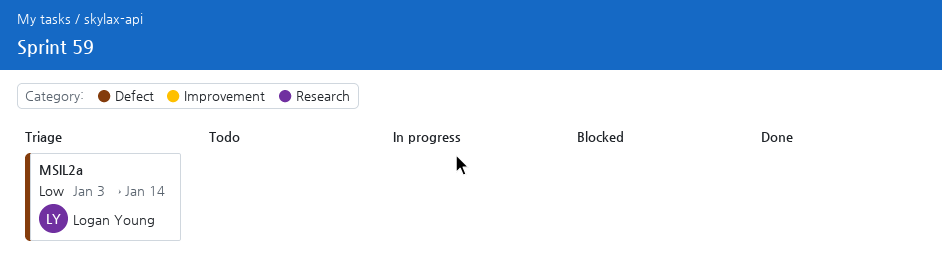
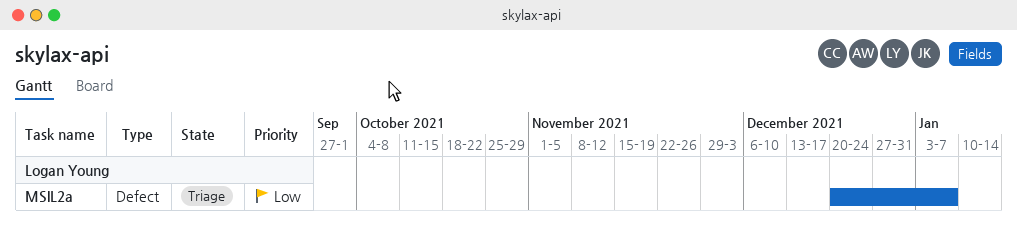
MSIL2a, start: Jan 3 -> Dec 20
MSIL2a, due: Jan 14 -> Jan 7

